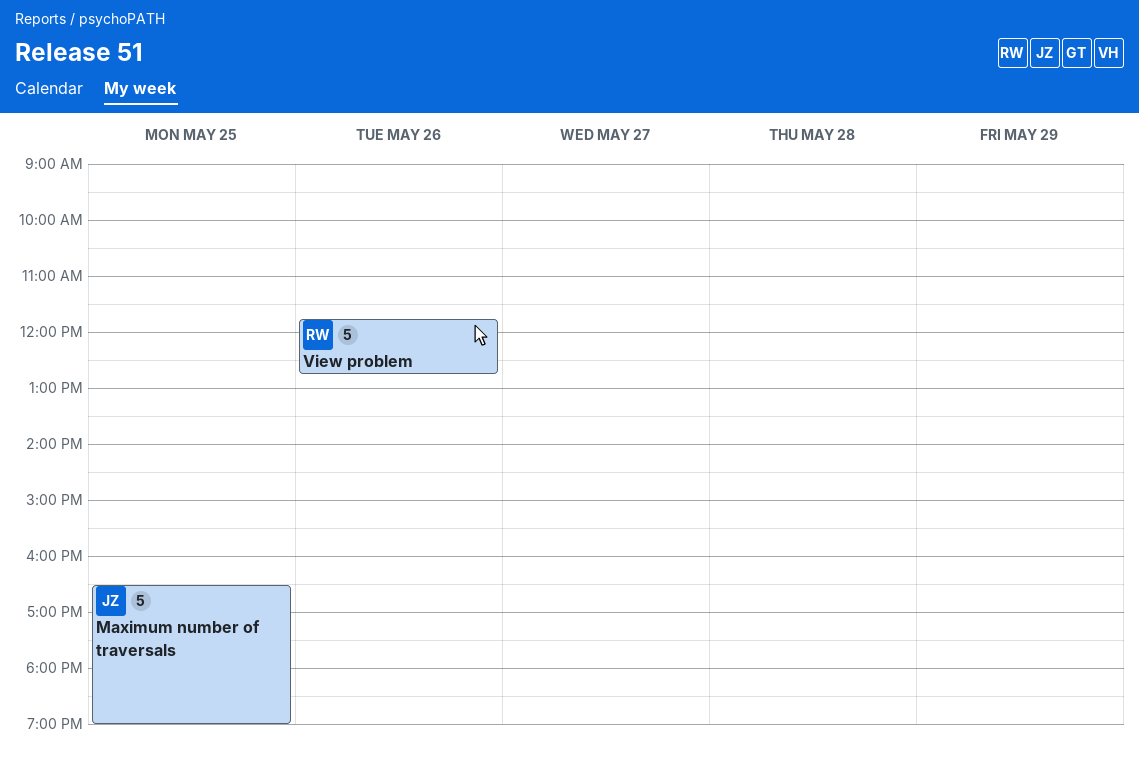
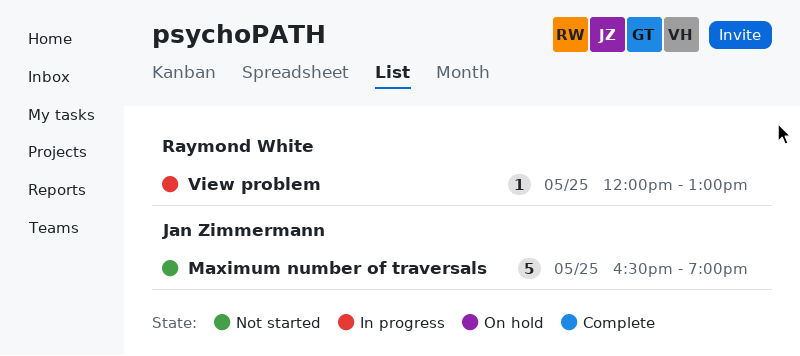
View problem, estimate: 5 -> 1
View problem, day: May 26 -> May 25
View problem, begins: 11:45 -> 12:00
View problem, ends: 12:45 -> 13:00

